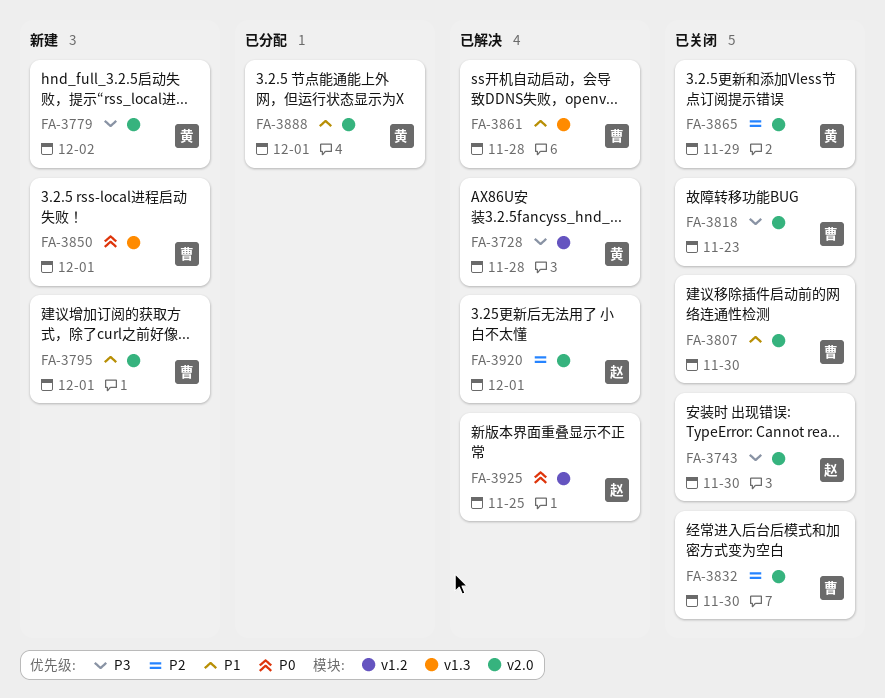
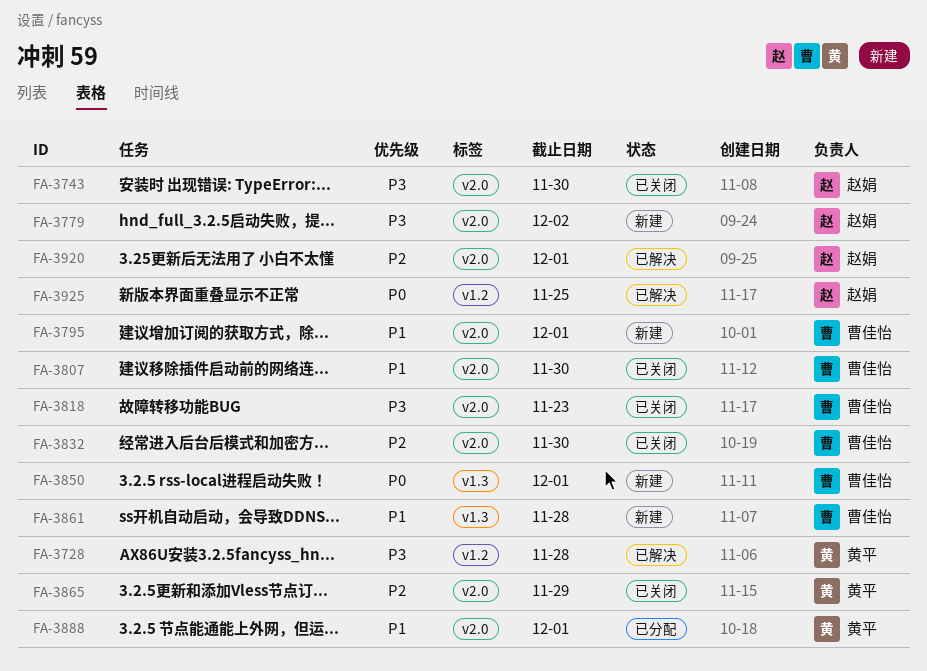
FA-3779, owner: 黄平 -> 赵娟
FA-3861, status: 已解决 -> 新建

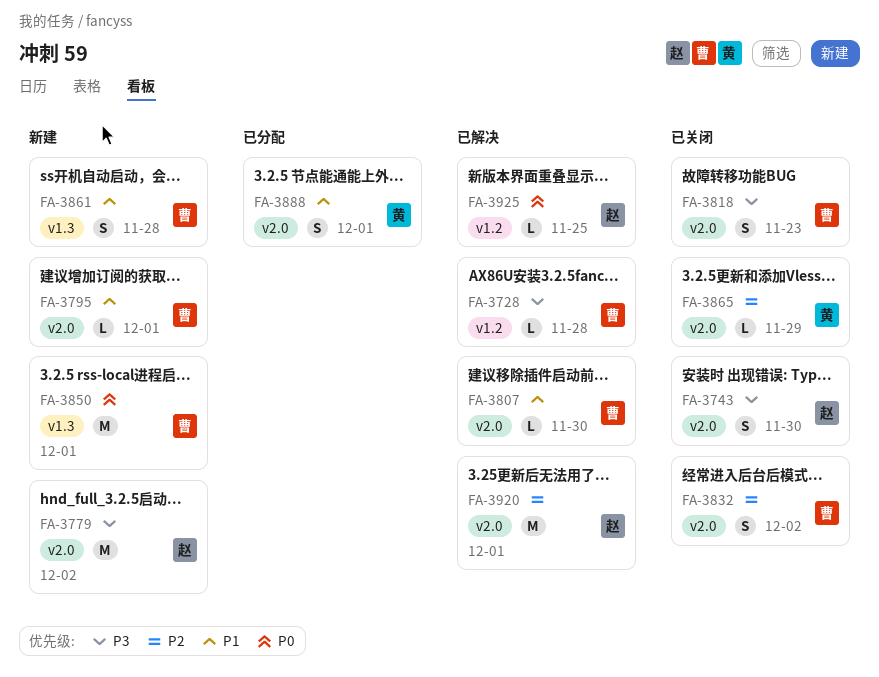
FA-3728, owner: 黄平 -> 曹佳怡
FA-3807, status: 已关闭 -> 已解决
FA-3832, due: Nov 30 -> Dec 2

